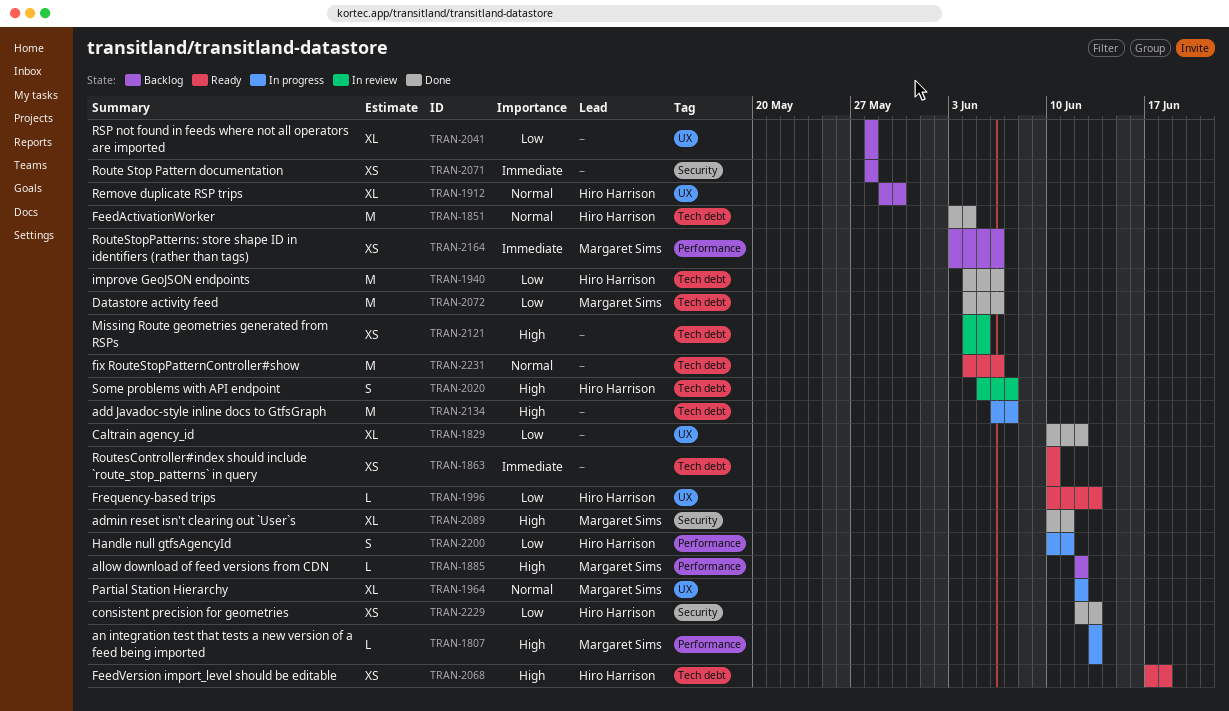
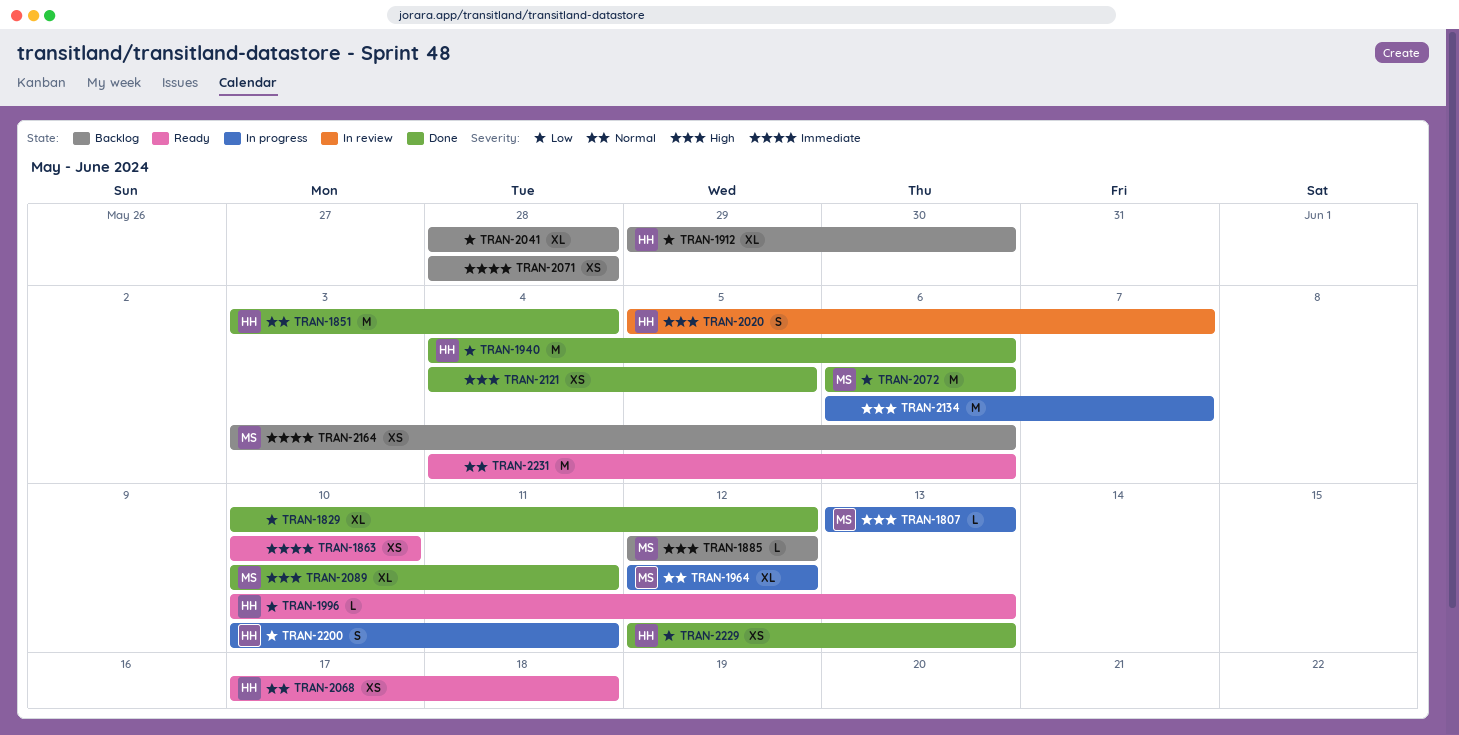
TRAN-1912, priority: Normal -> Low
TRAN-2068, priority: High -> Normal
TRAN-2072, start: Jun 4 -> Jun 6
TRAN-2121, status: In review -> Done

